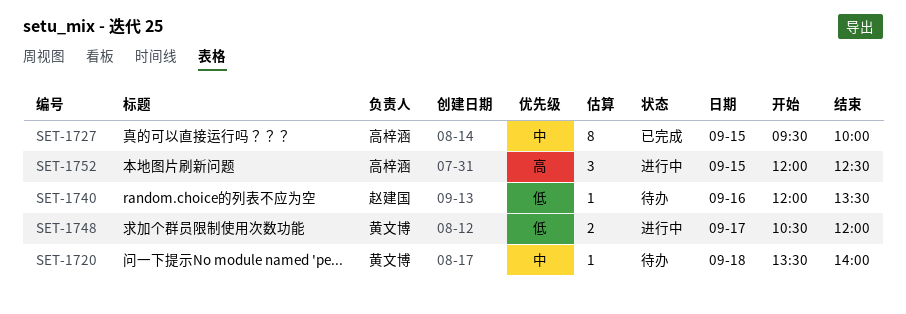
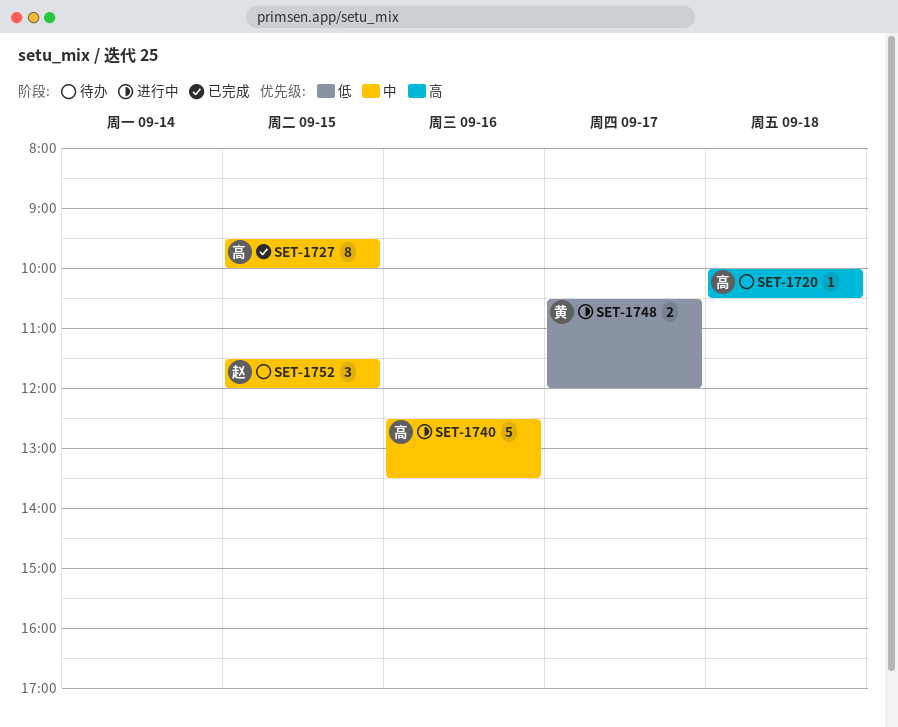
SET-1720, owner: 黄文博 -> 高梓涵
SET-1720, priority: 中 -> 高
SET-1720, begins: 13:30 -> 10:00
SET-1720, ends: 14:00 -> 10:30
SET-1740, status: 待办 -> 进行中
SET-1740, owner: 赵建国 -> 高梓涵
SET-1740, priority: 低 -> 中
SET-1740, estimate: 1 -> 5
SET-1740, begins: 12:00 -> 12:30
SET-1752, status: 进行中 -> 待办
SET-1752, owner: 高梓涵 -> 赵建国
SET-1752, priority: 高 -> 中
SET-1752, begins: 12:00 -> 11:30
SET-1752, ends: 12:30 -> 12:00

